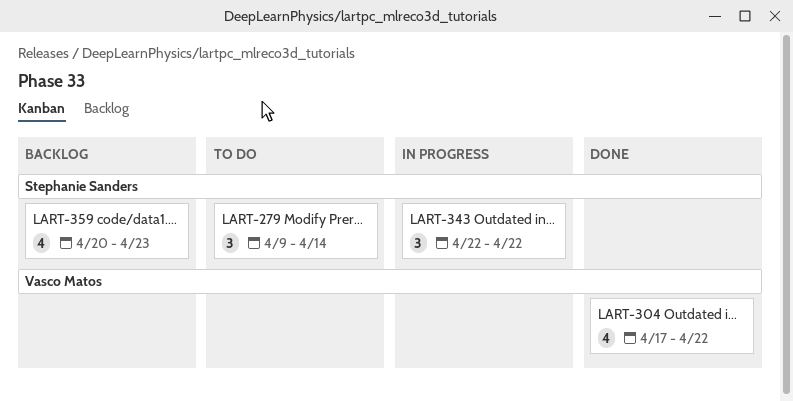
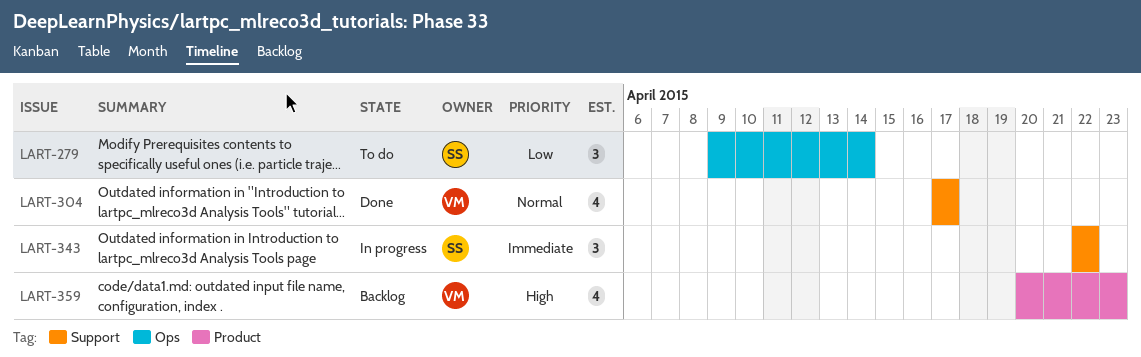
LART-304, due: Apr 22 -> Apr 17
LART-359, owner: Stephanie Sanders -> Vasco Matos

